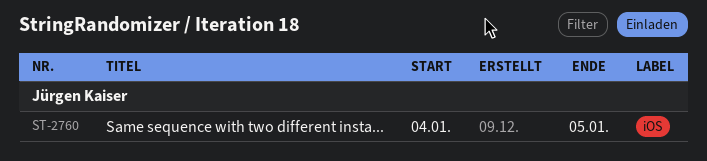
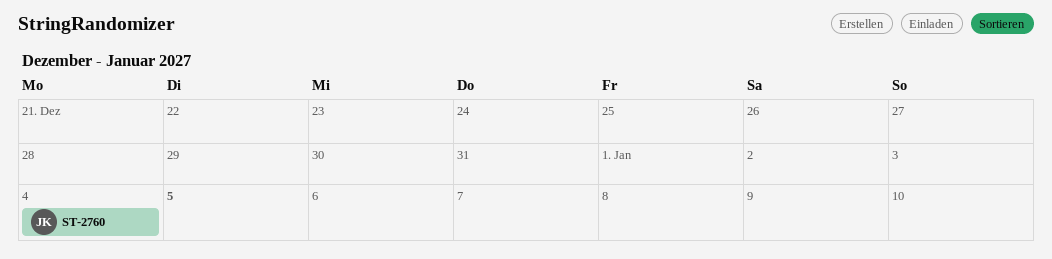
ST-2760, due: Jan 5 -> Jan 4

